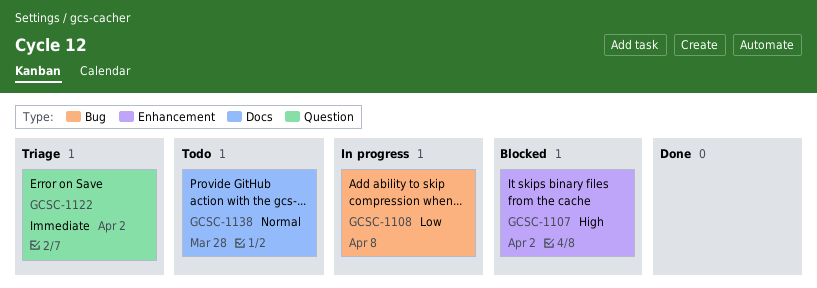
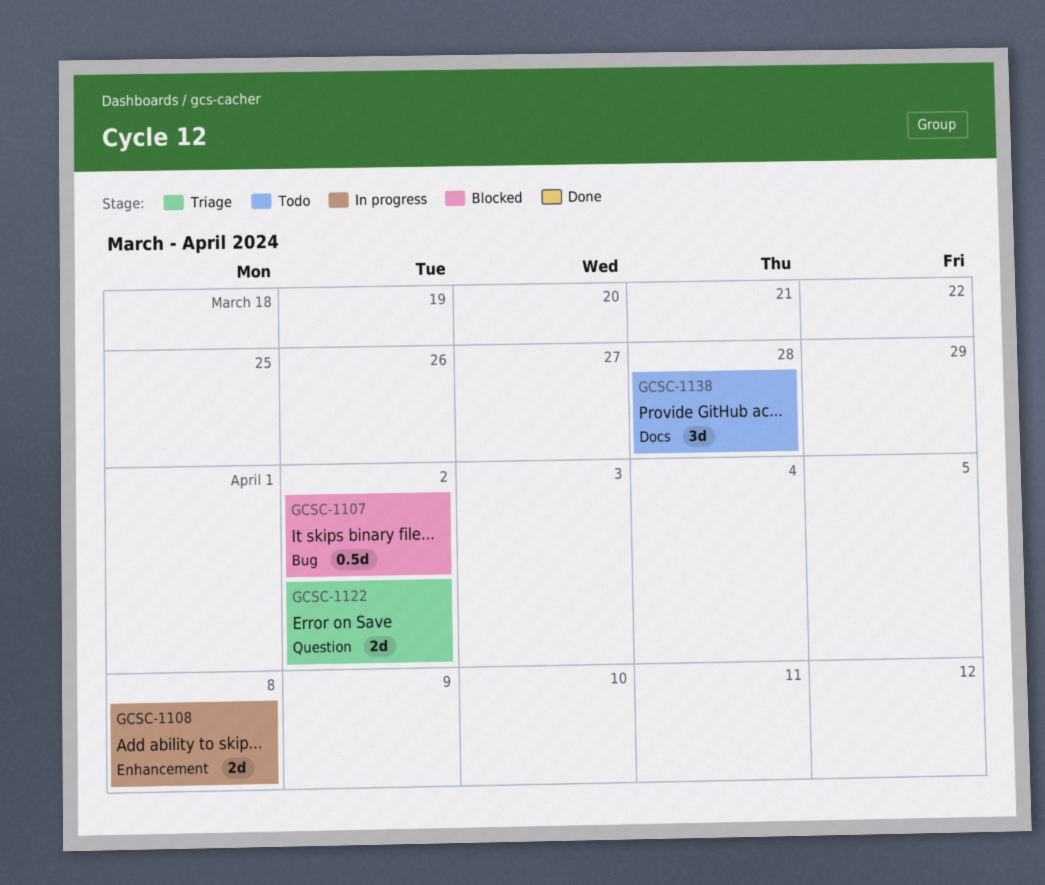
GCSC-1107, label: Enhancement -> Bug
GCSC-1108, label: Bug -> Enhancement

